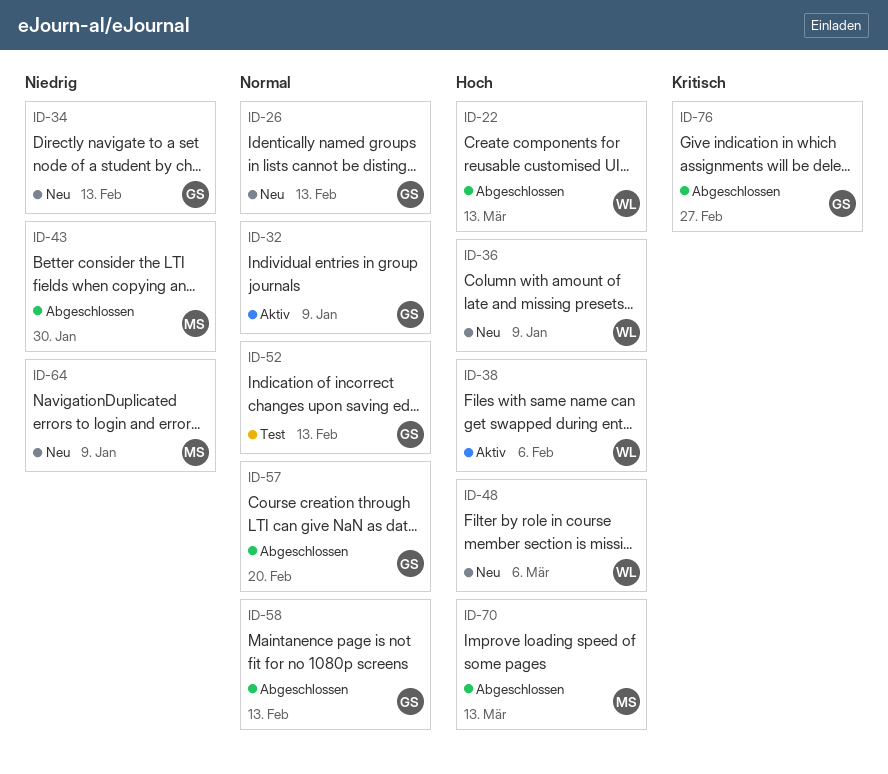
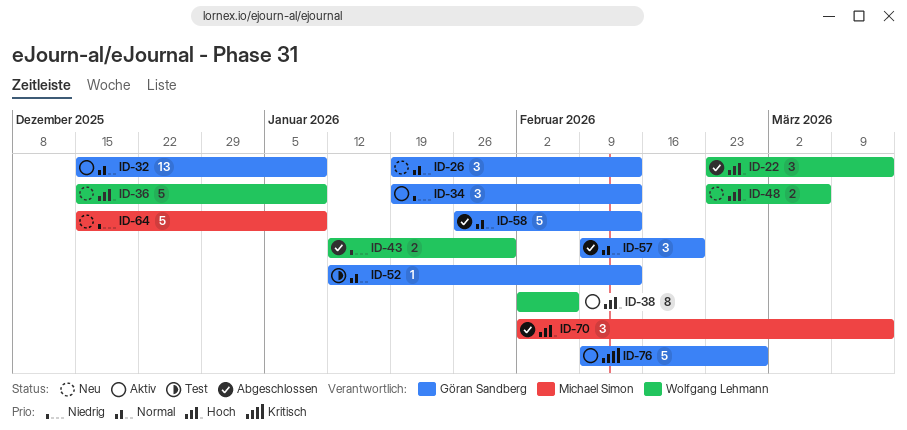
ID-34, status: Neu -> Aktiv
ID-43, owner: Michael Simon -> Wolfgang Lehmann
ID-76, status: Abgeschlossen -> Aktiv

